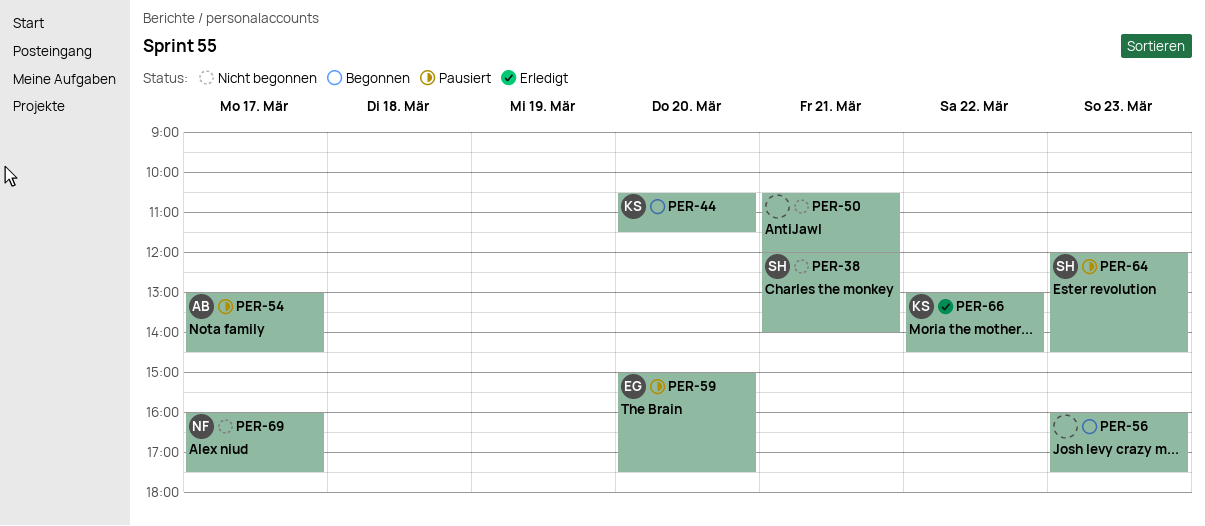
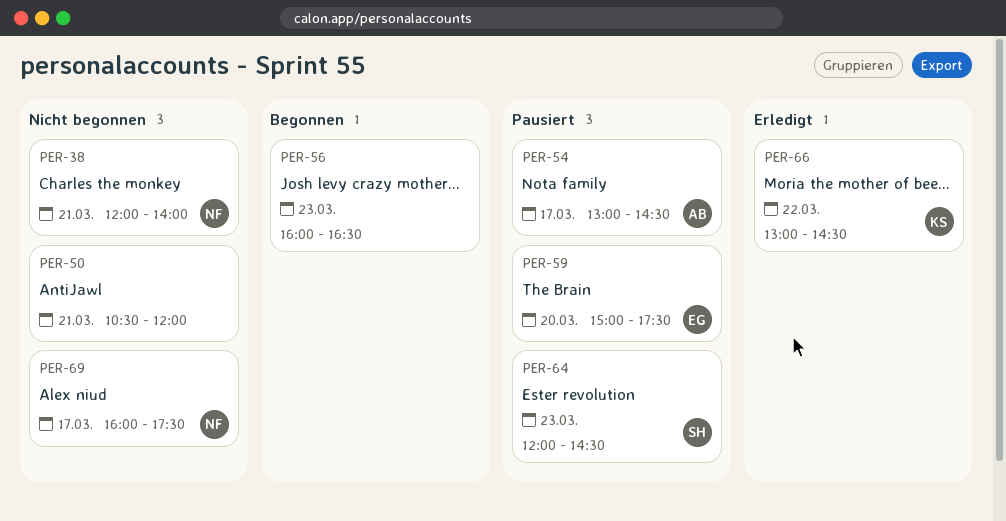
PER-38, owner: SH -> NF
PER-44: present -> none
PER-56, ends: 17:30 -> 16:30

